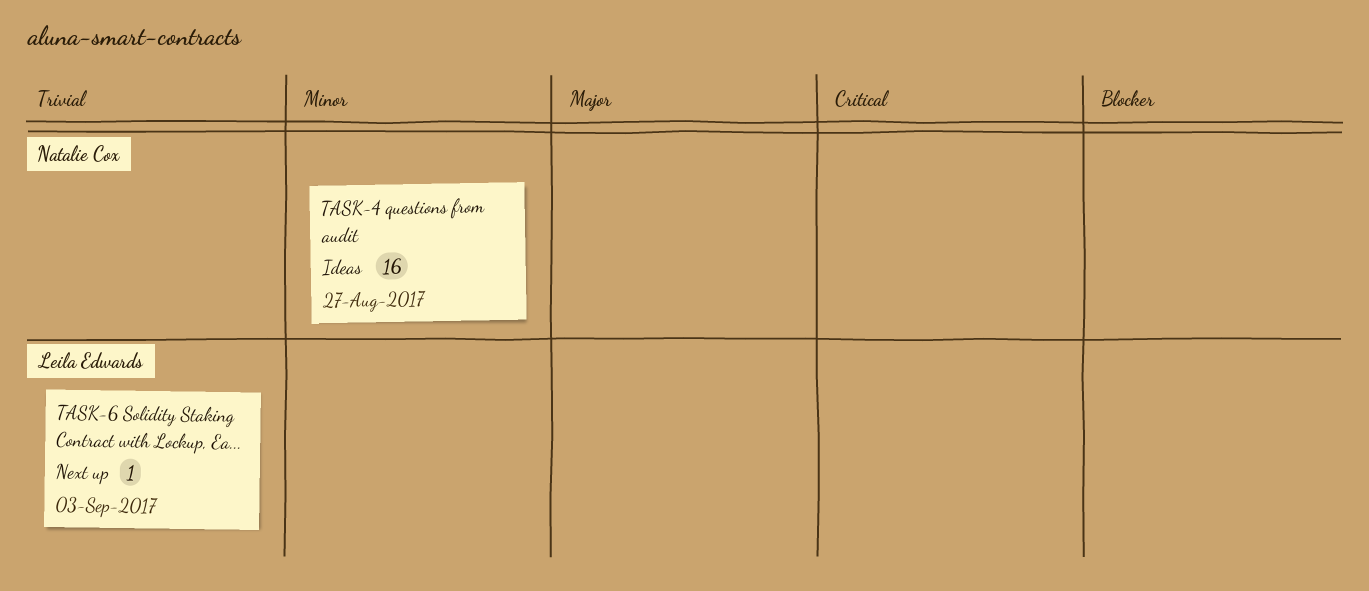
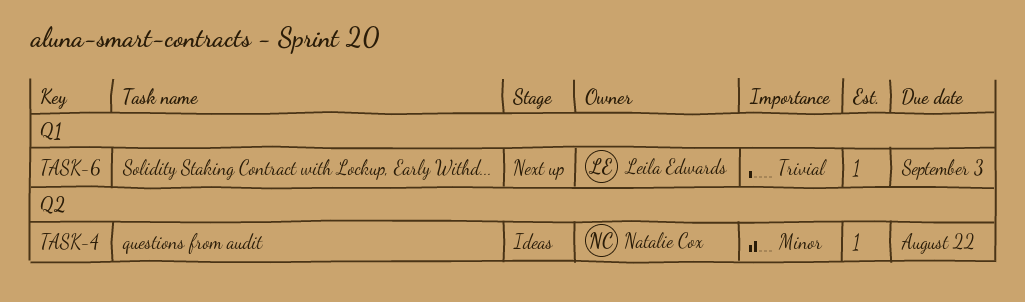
TASK-4, estimate: 16 -> 1
TASK-4, due: Aug 27 -> Aug 22

